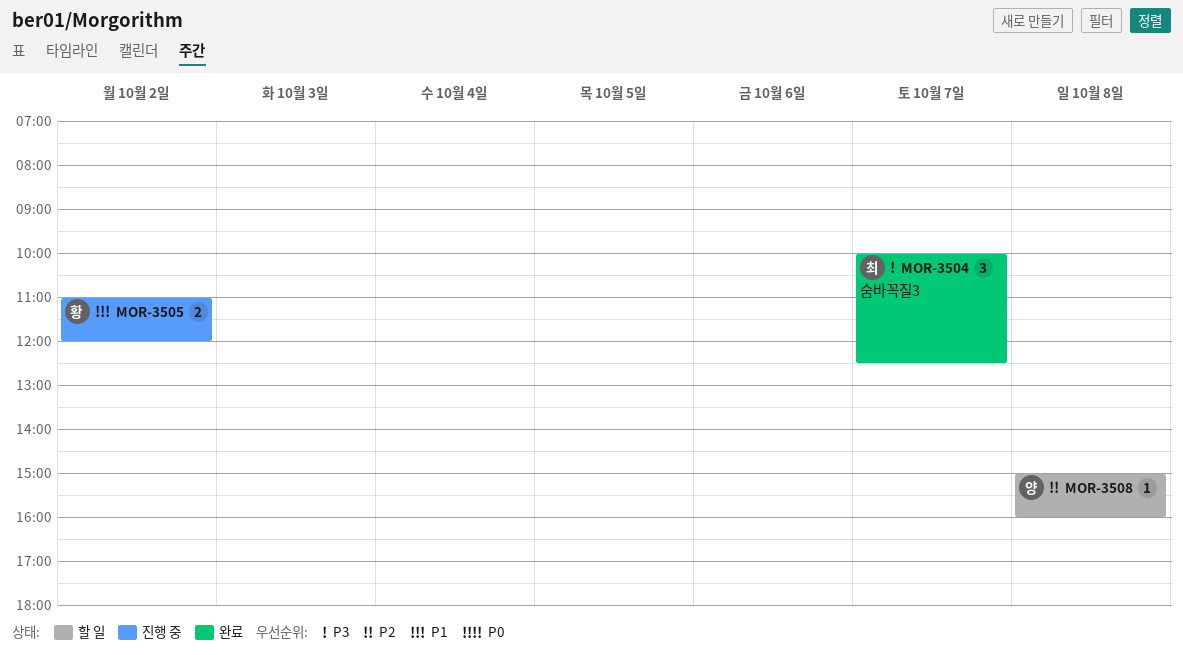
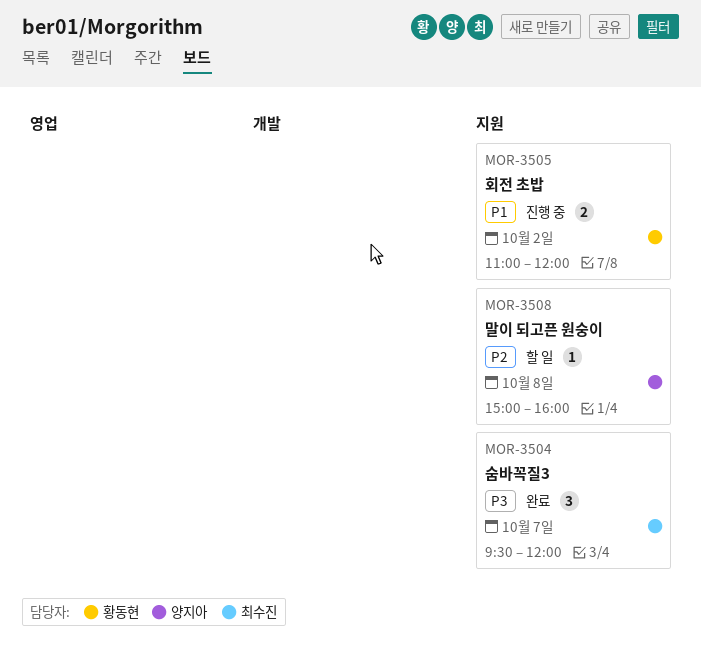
MOR-3504, begins: 10:00 -> 09:30
MOR-3504, ends: 12:30 -> 12:00

